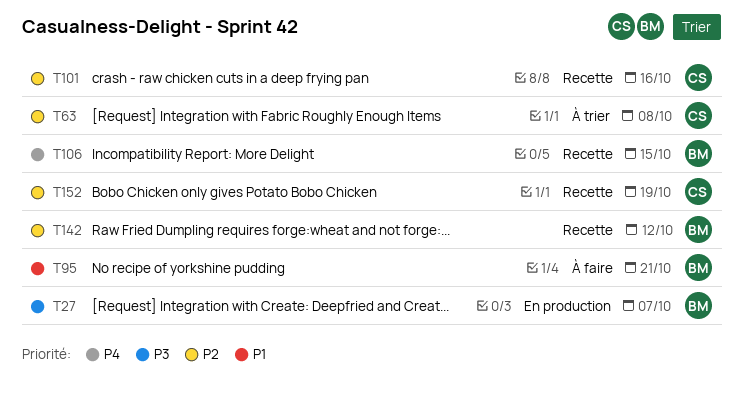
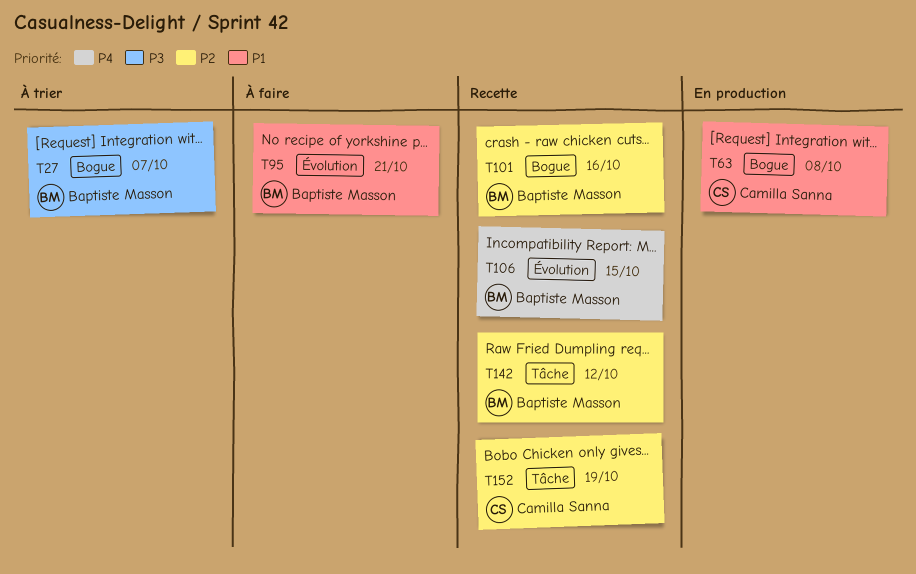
T27, status: En production -> À trier
T63, status: À trier -> En production
T63, priority: P2 -> P1
T101, owner: Camilla Sanna -> Baptiste Masson

